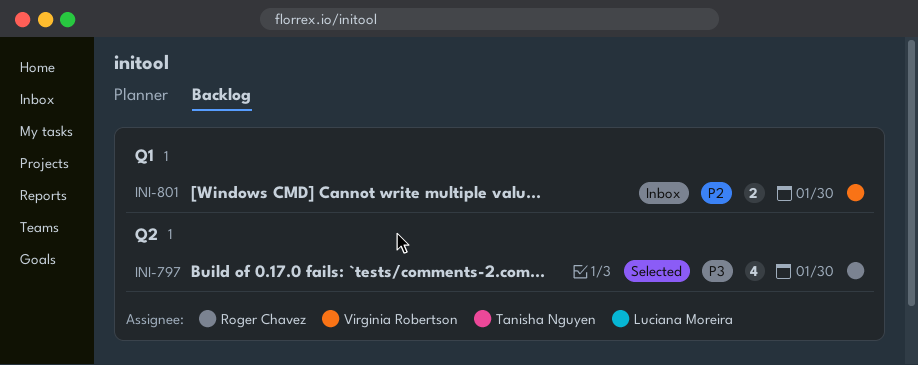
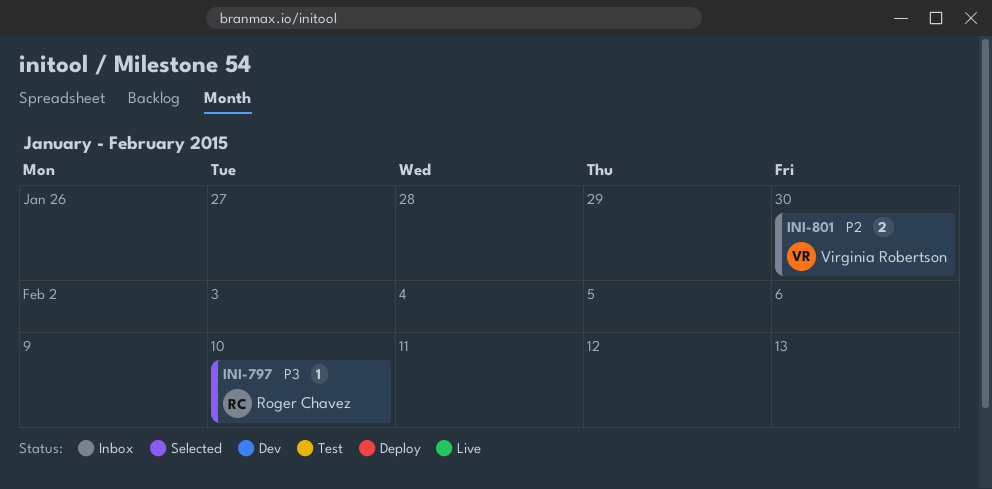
INI-797, estimate: 4 -> 1
INI-797, due: Jan 30 -> Feb 10

